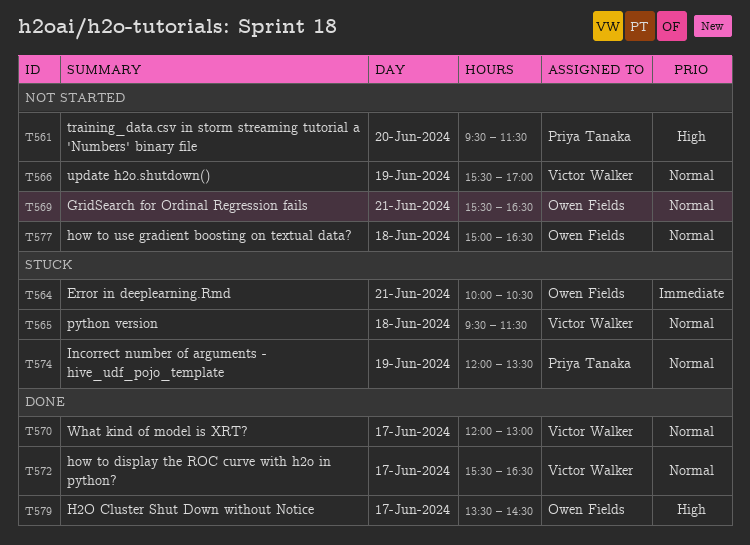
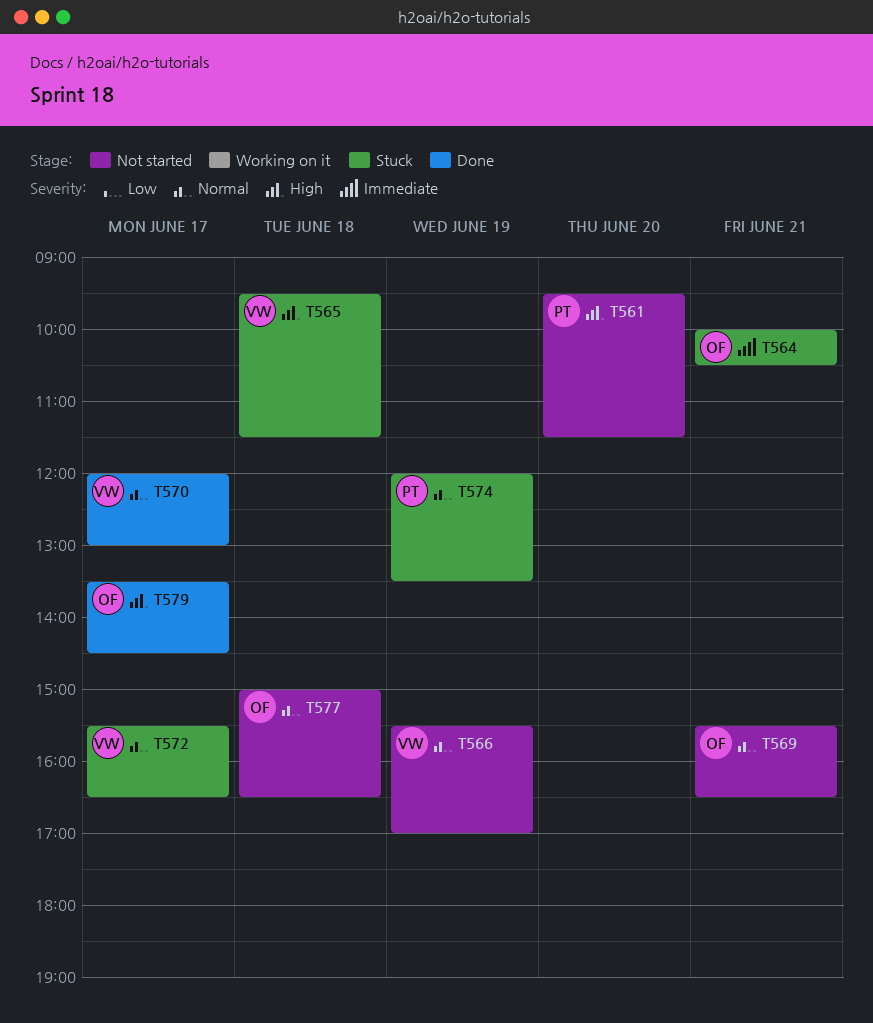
T565, priority: Normal -> High
T572, status: Done -> Stuck

